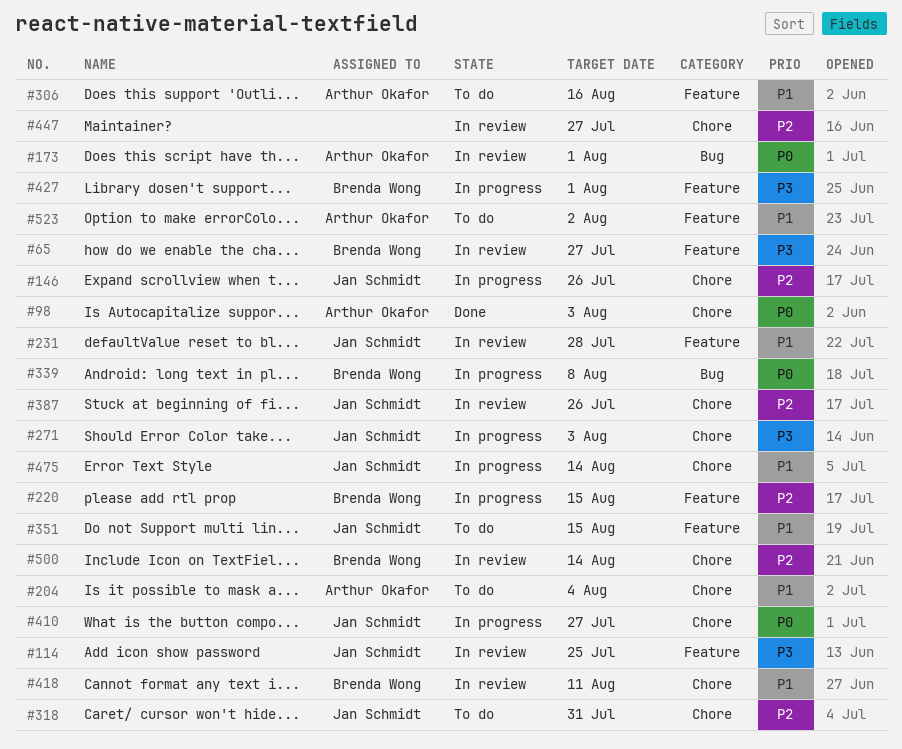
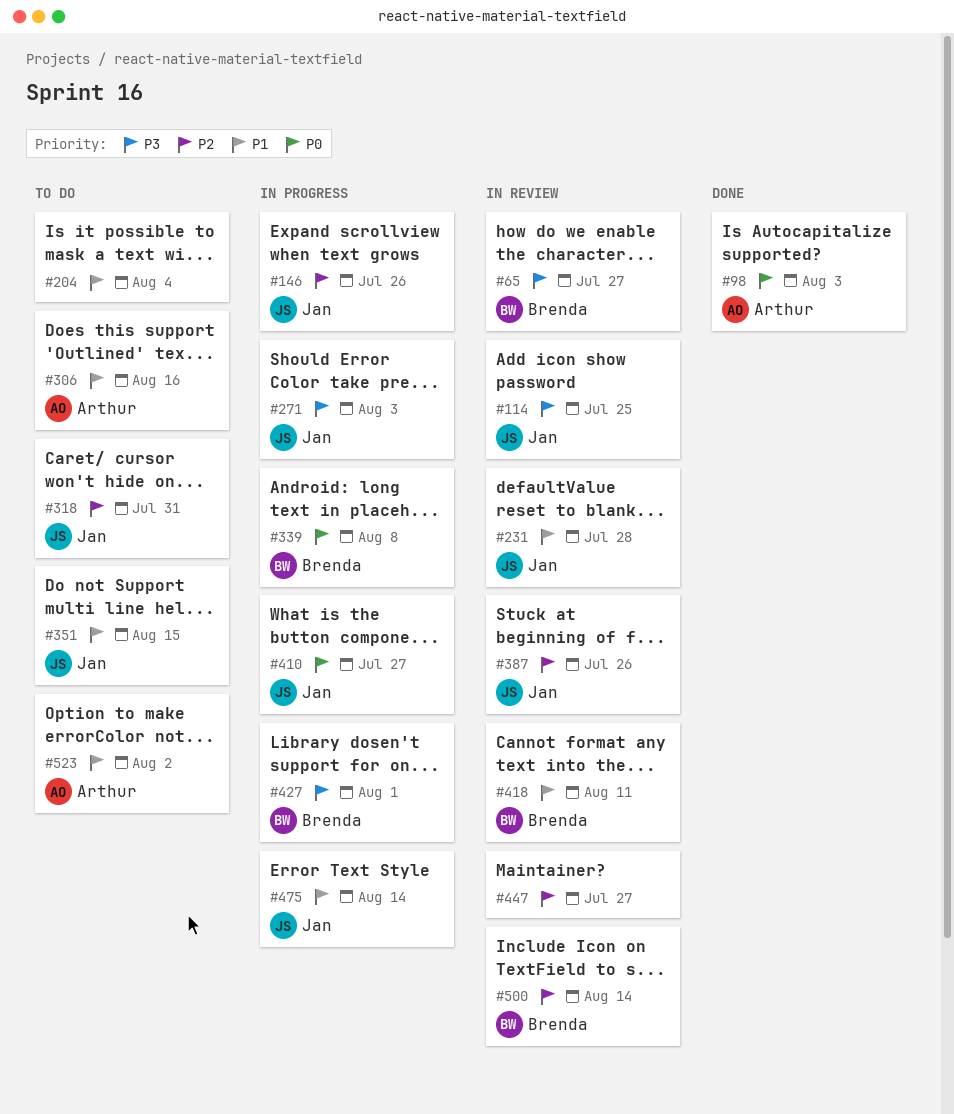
#173: present -> none
#204, owner: Arthur Okafor -> none
#220: present -> none

